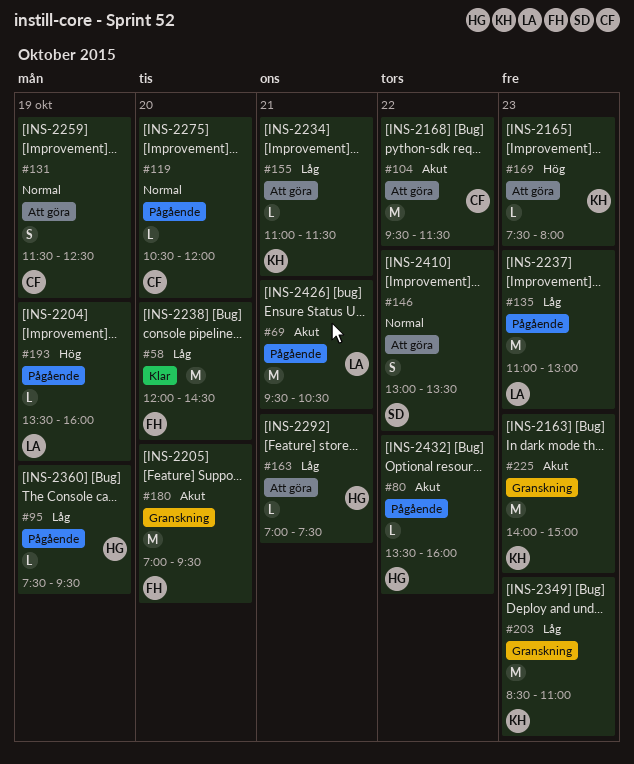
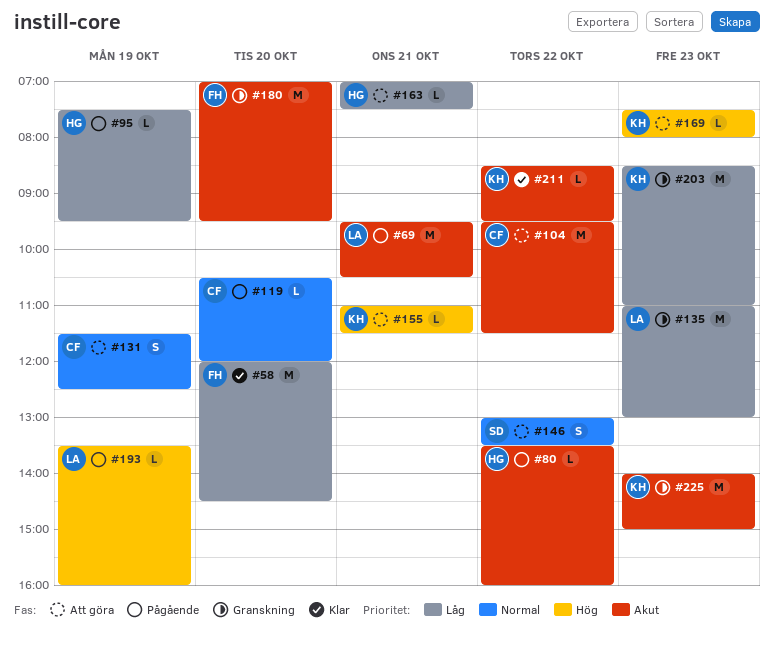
#135, status: Pågående -> Granskning
#155, priority: Låg -> Hög
#211: none -> present

